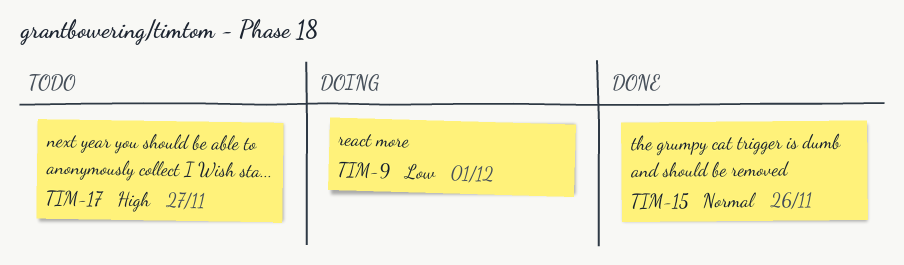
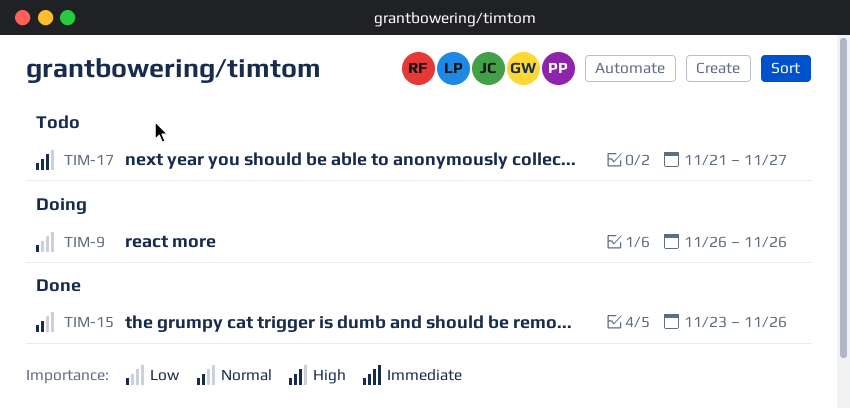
TIM-9, due: Dec 1 -> Nov 26

